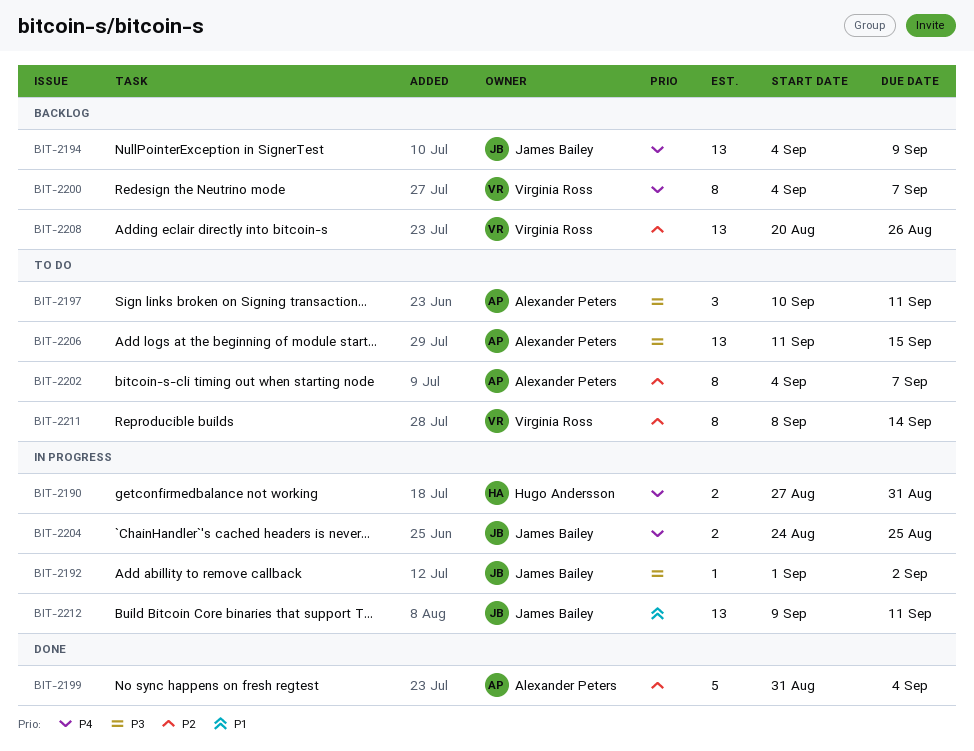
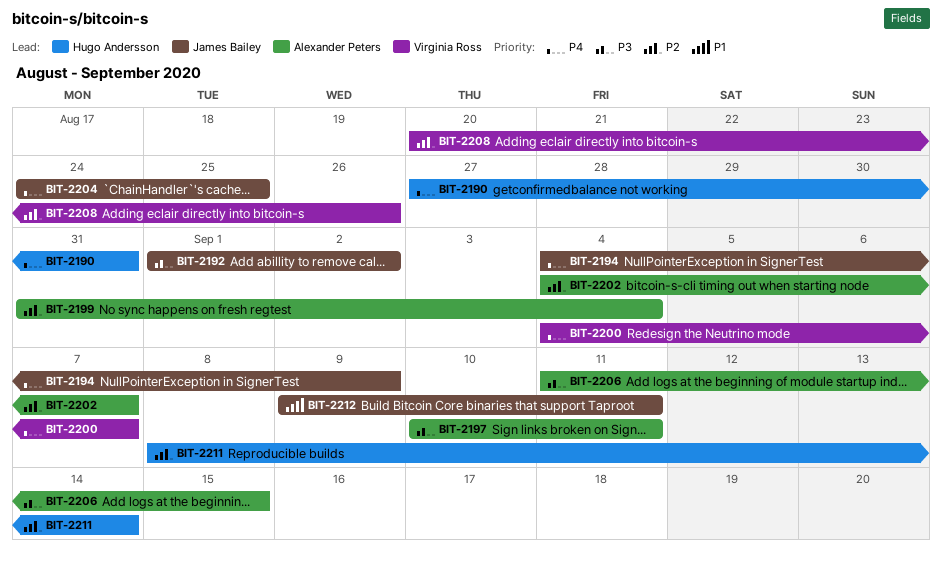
BIT-2211, owner: Virginia Ross -> Hugo Andersson

